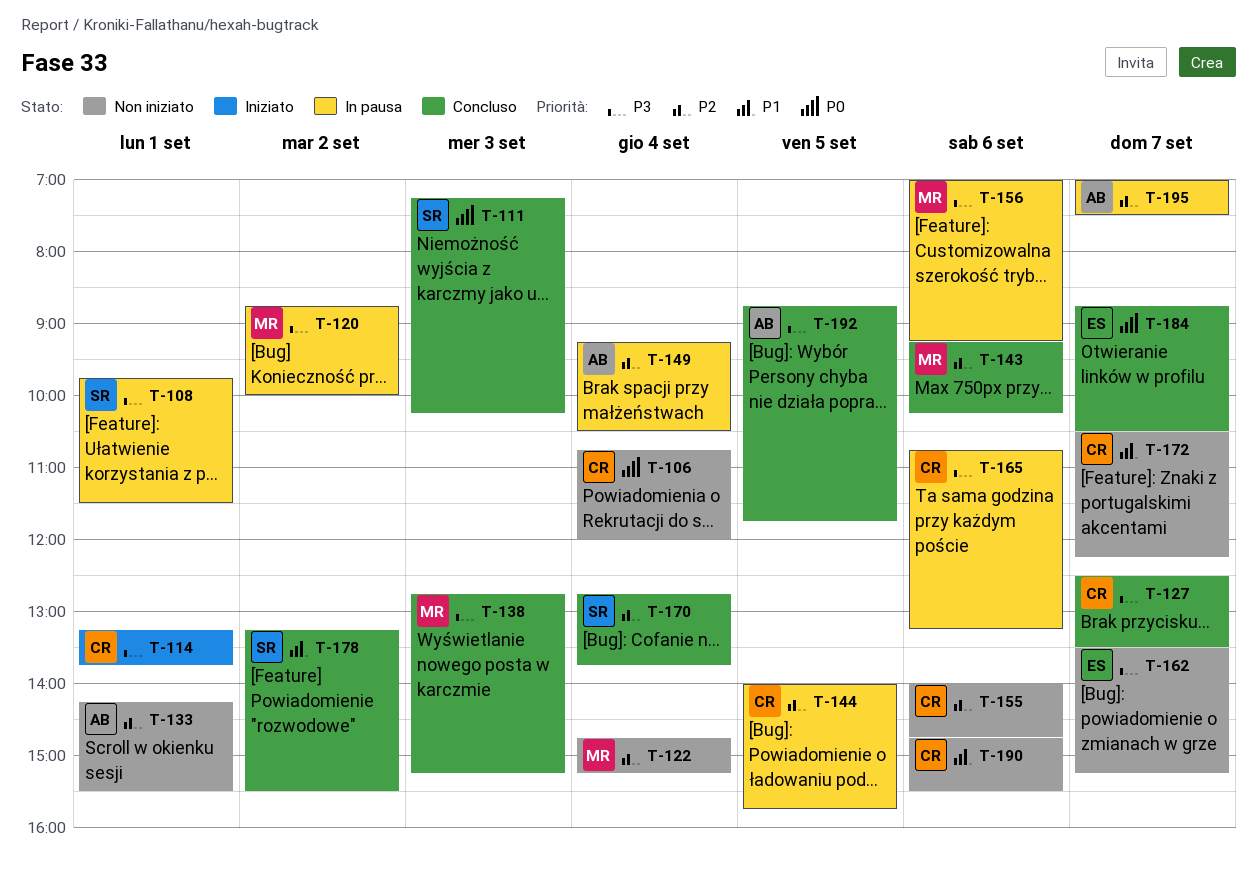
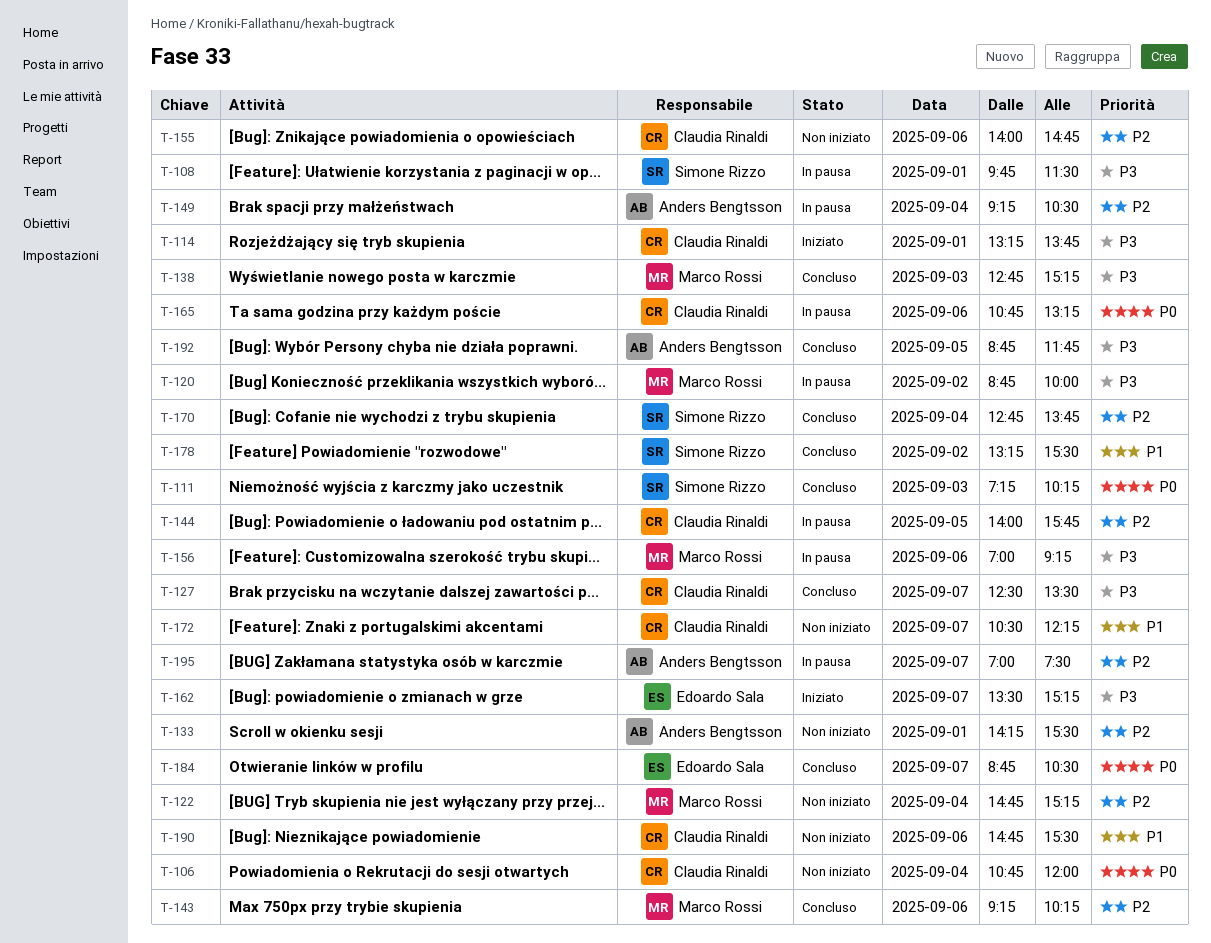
T-162, status: Non iniziato -> Iniziato
T-165, priority: P3 -> P0

